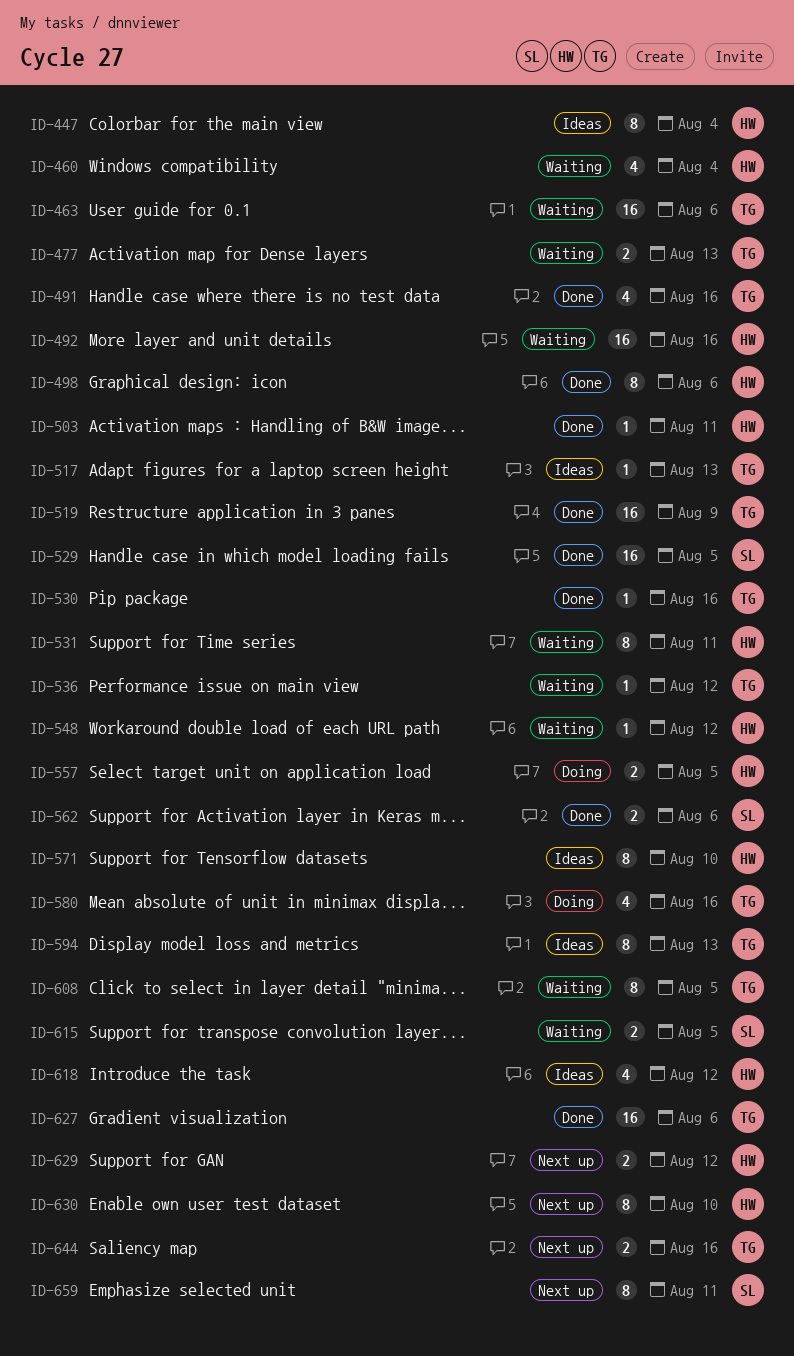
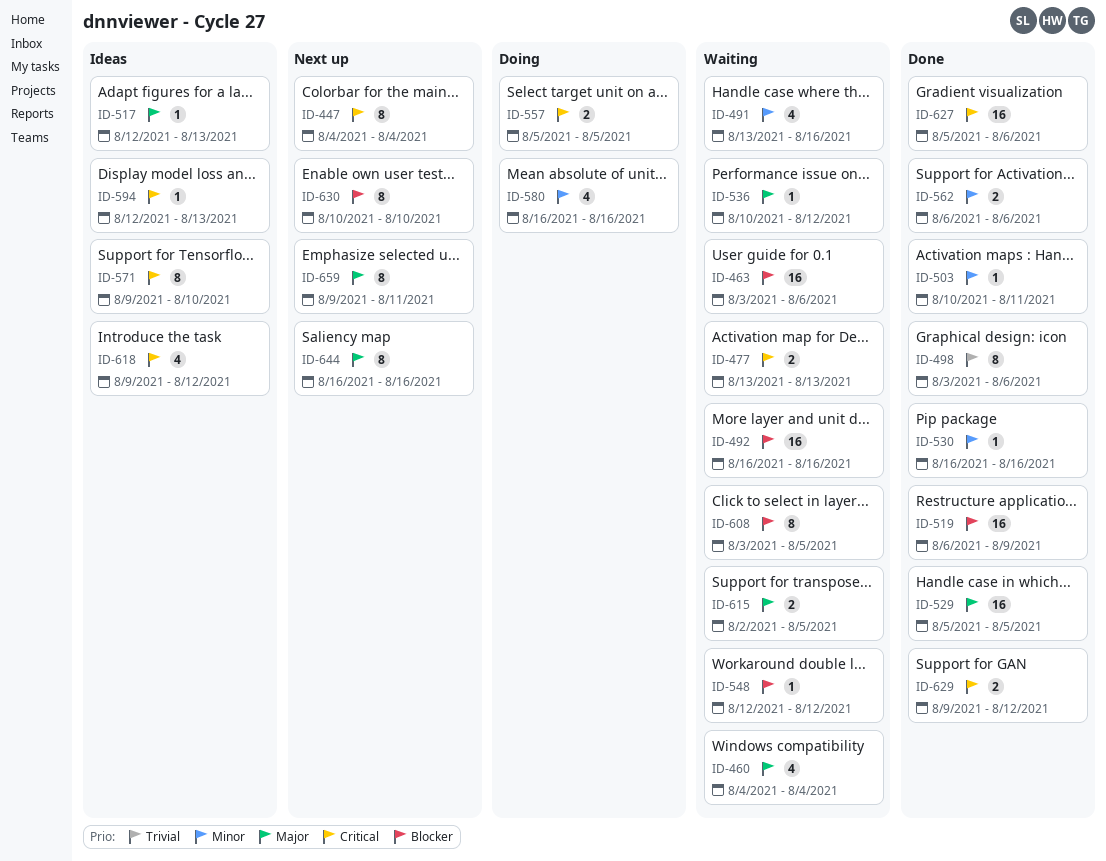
ID-447, status: Ideas -> Next up
ID-491, status: Done -> Waiting
ID-531: present -> none
ID-594, estimate: 8 -> 1
ID-629, status: Next up -> Done
ID-644, estimate: 2 -> 8

